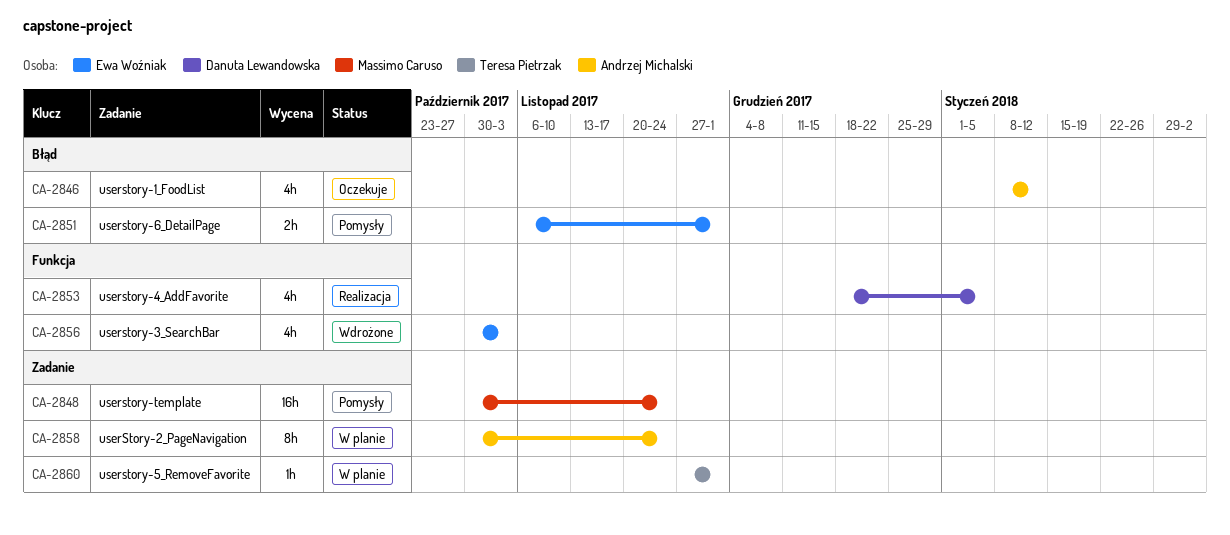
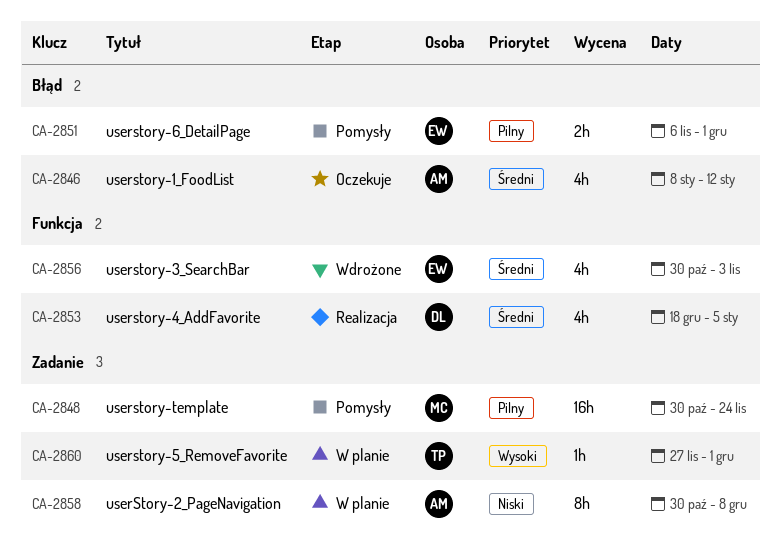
CA-2858, due: Nov 24 -> Dec 8

